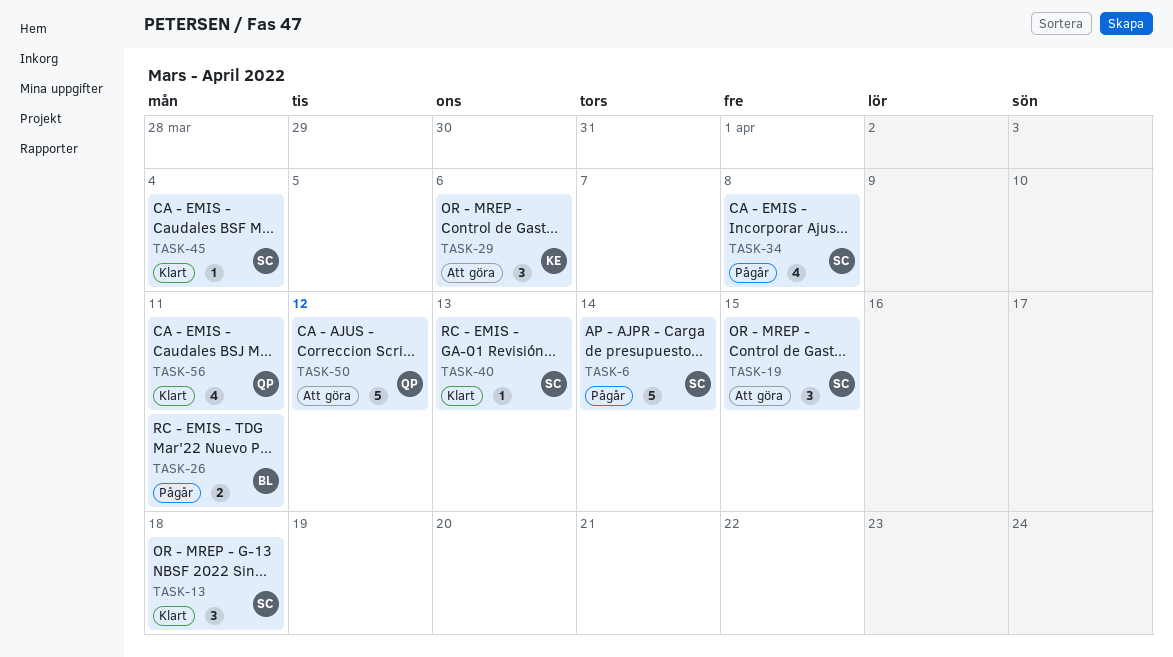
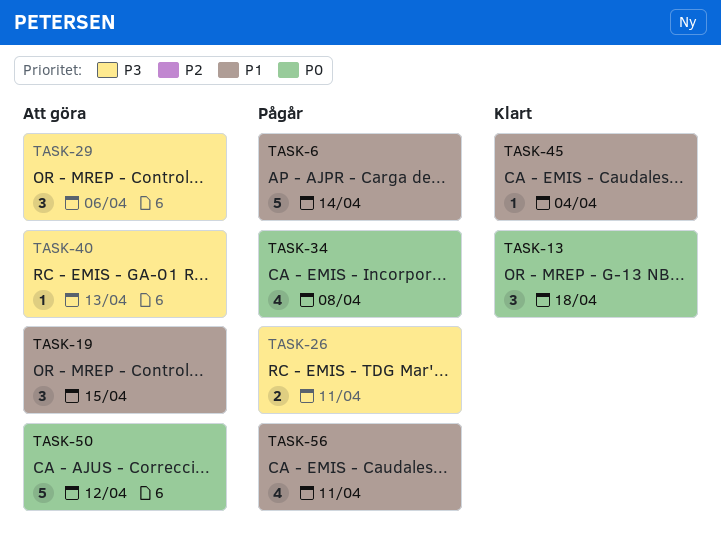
TASK-40, status: Klart -> Att göra
TASK-56, status: Klart -> Pågår

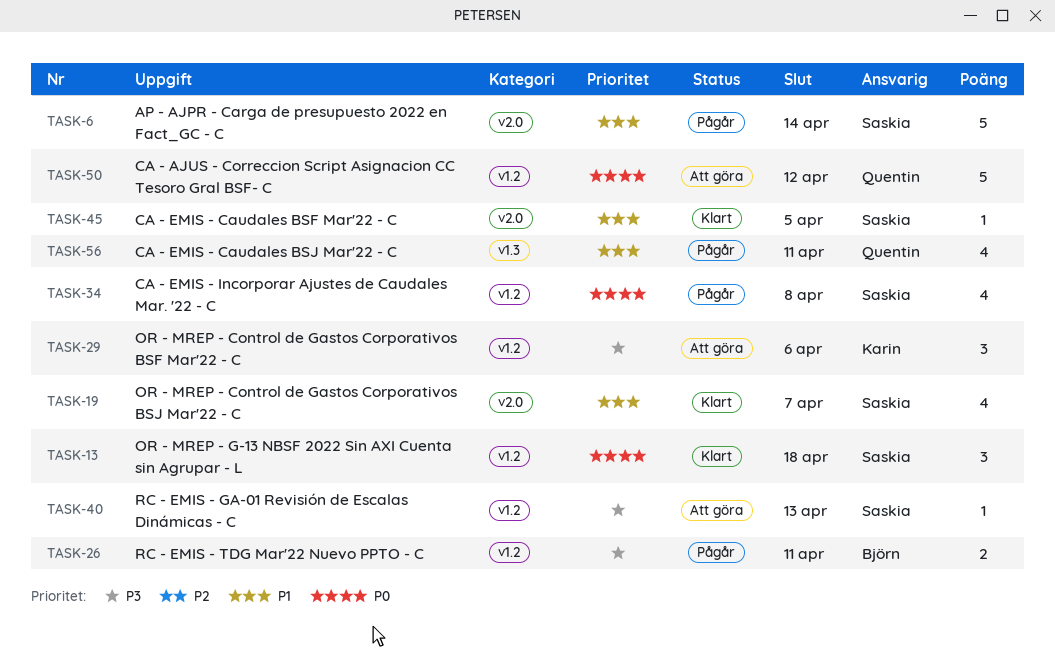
TASK-19, status: Att göra -> Klart
TASK-19, estimate: 3 -> 4
TASK-19, due: Apr 15 -> Apr 7
TASK-45, due: Apr 4 -> Apr 5

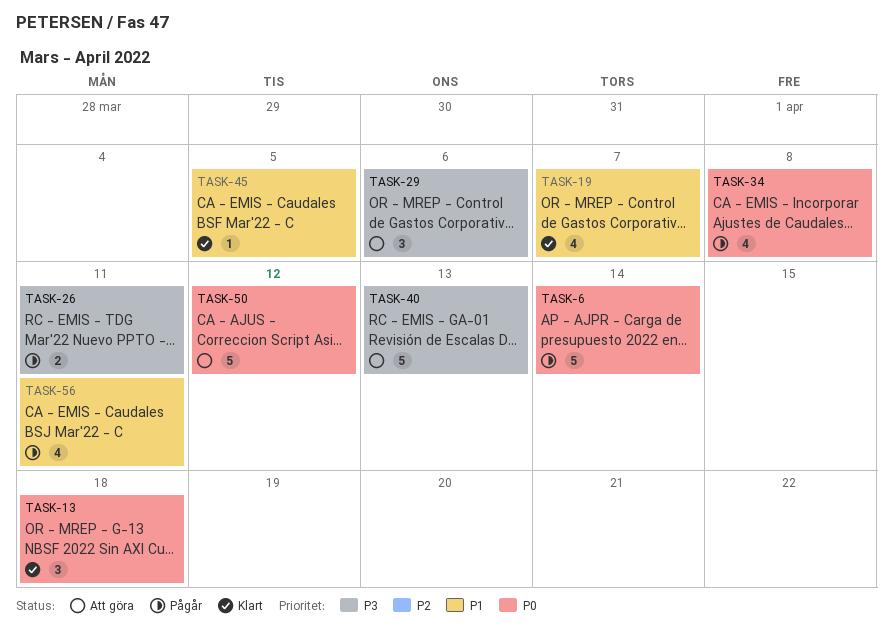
TASK-6, priority: P1 -> P0
TASK-40, estimate: 1 -> 5

